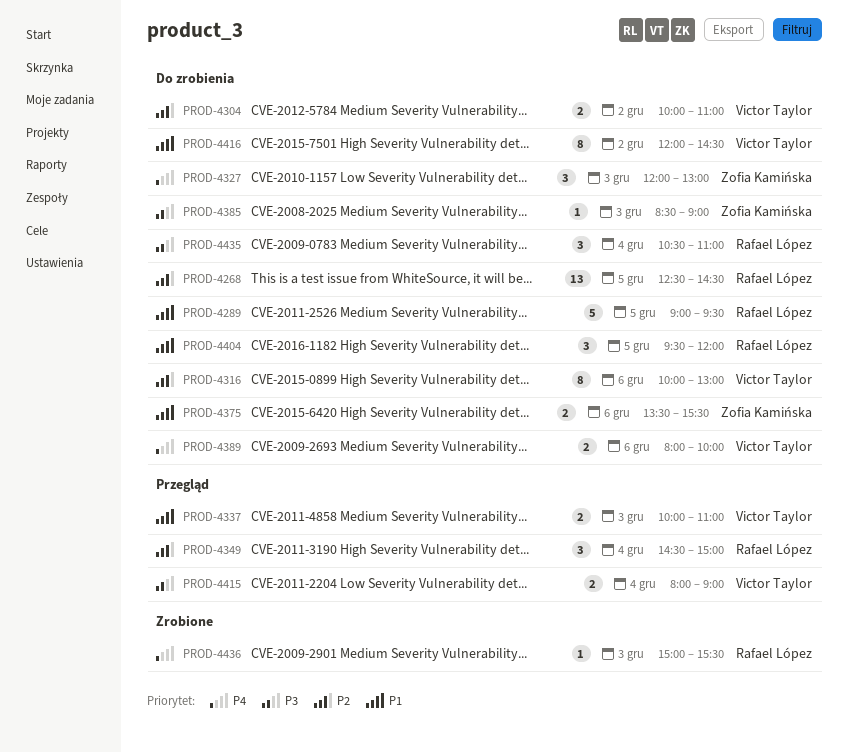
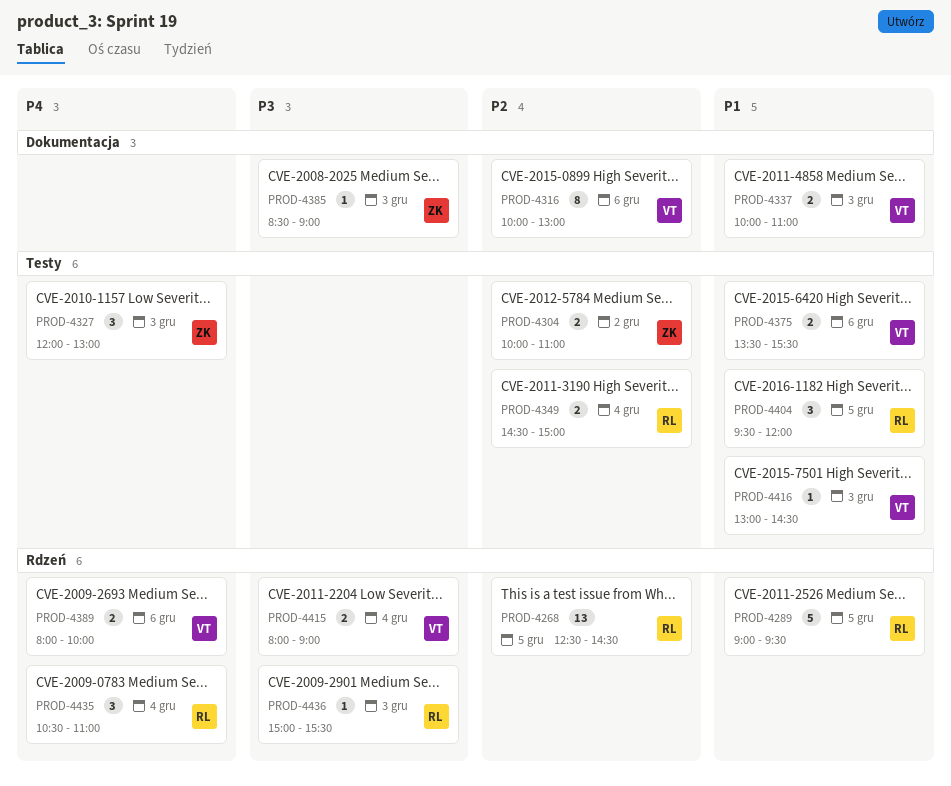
PROD-4304, owner: Victor Taylor -> Zofia Kamińska
PROD-4349, estimate: 3 -> 2
PROD-4375, owner: Zofia Kamińska -> Victor Taylor
PROD-4416, estimate: 8 -> 1
PROD-4416, day: Dec 2 -> Dec 3
PROD-4416, begins: 12:00 -> 13:00
PROD-4435, priority: P3 -> P4
PROD-4436, priority: P4 -> P3

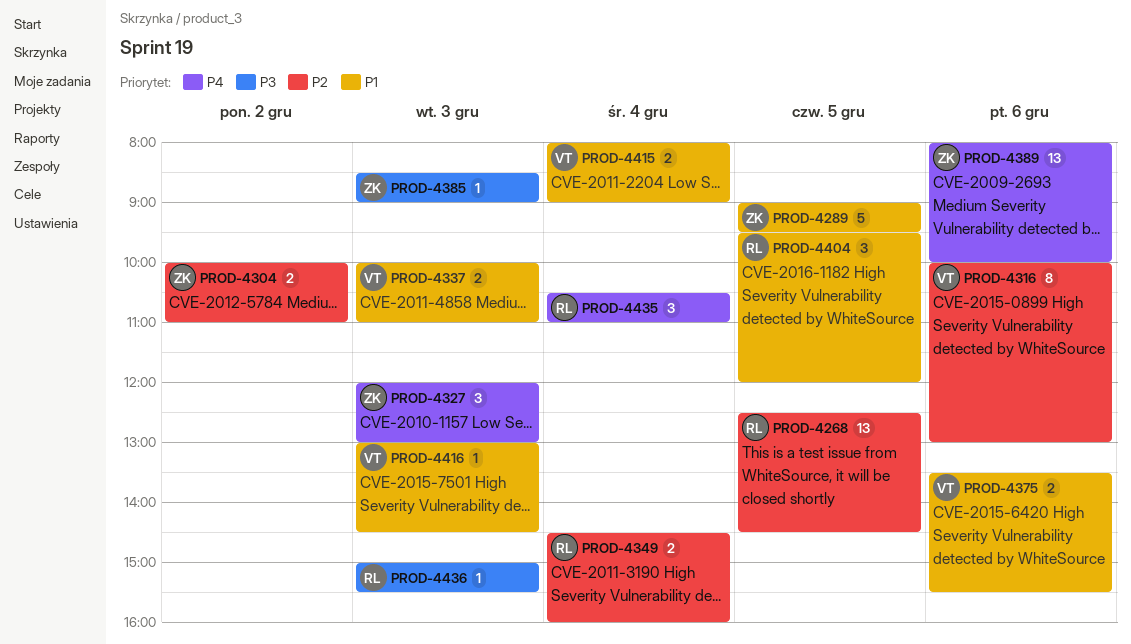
PROD-4289, owner: RL -> ZK
PROD-4349, ends: 15:00 -> 16:00
PROD-4389, owner: VT -> ZK
PROD-4389, estimate: 2 -> 13
PROD-4415, priority: P3 -> P1

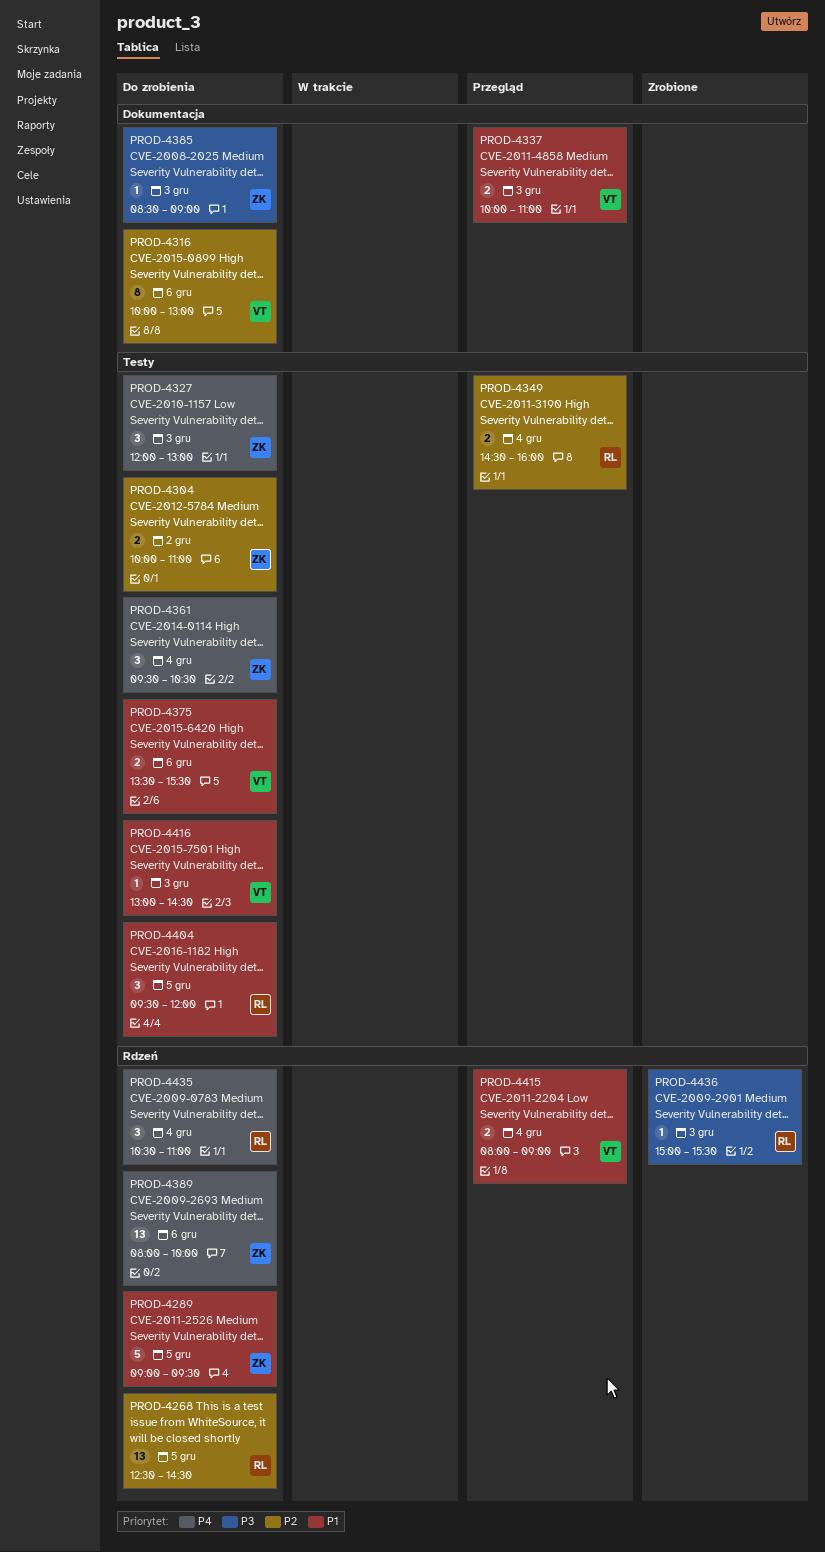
PROD-4361: none -> present

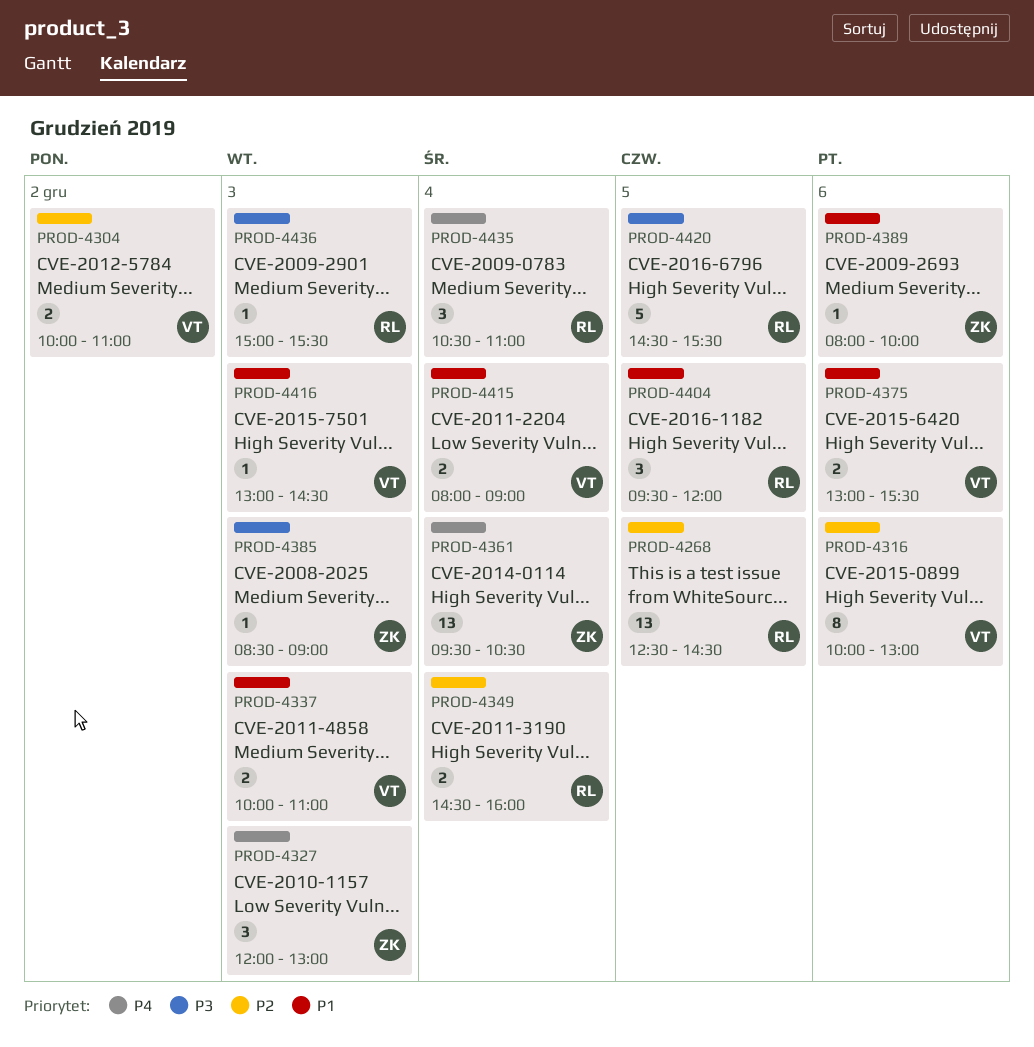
PROD-4289: present -> none
PROD-4304, owner: ZK -> VT
PROD-4361, estimate: 3 -> 13
PROD-4375, begins: 13:30 -> 13:00
PROD-4389, priority: P4 -> P1
PROD-4389, estimate: 13 -> 1
PROD-4420: none -> present

